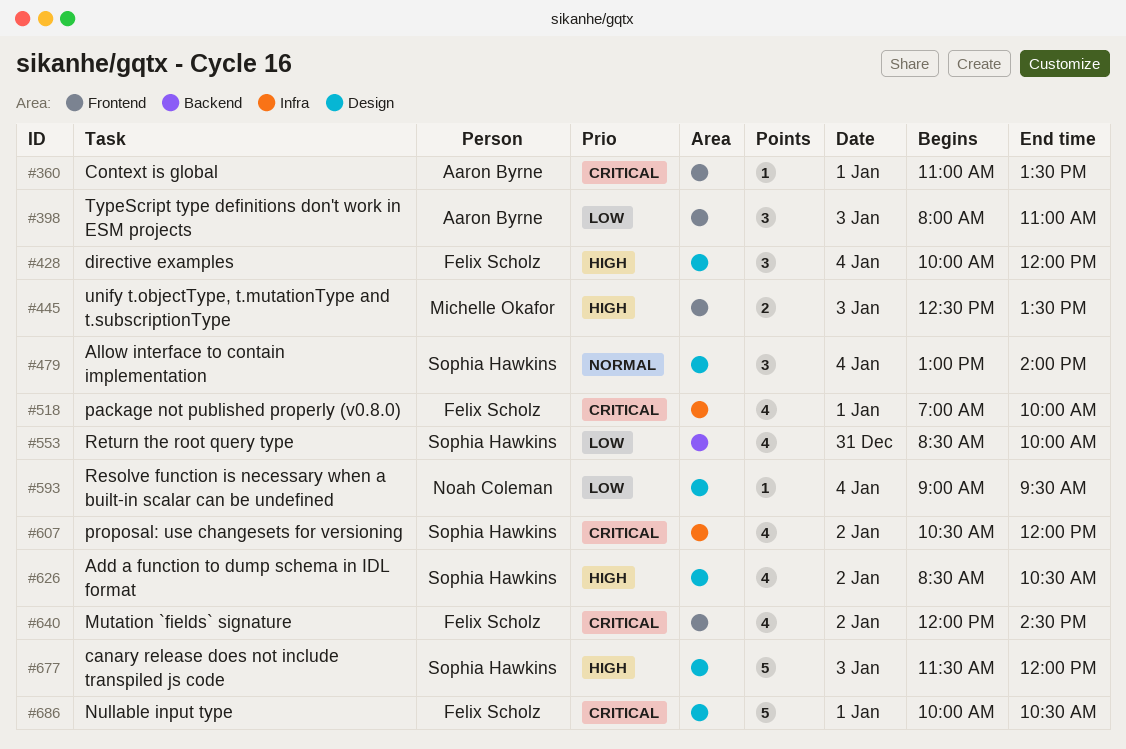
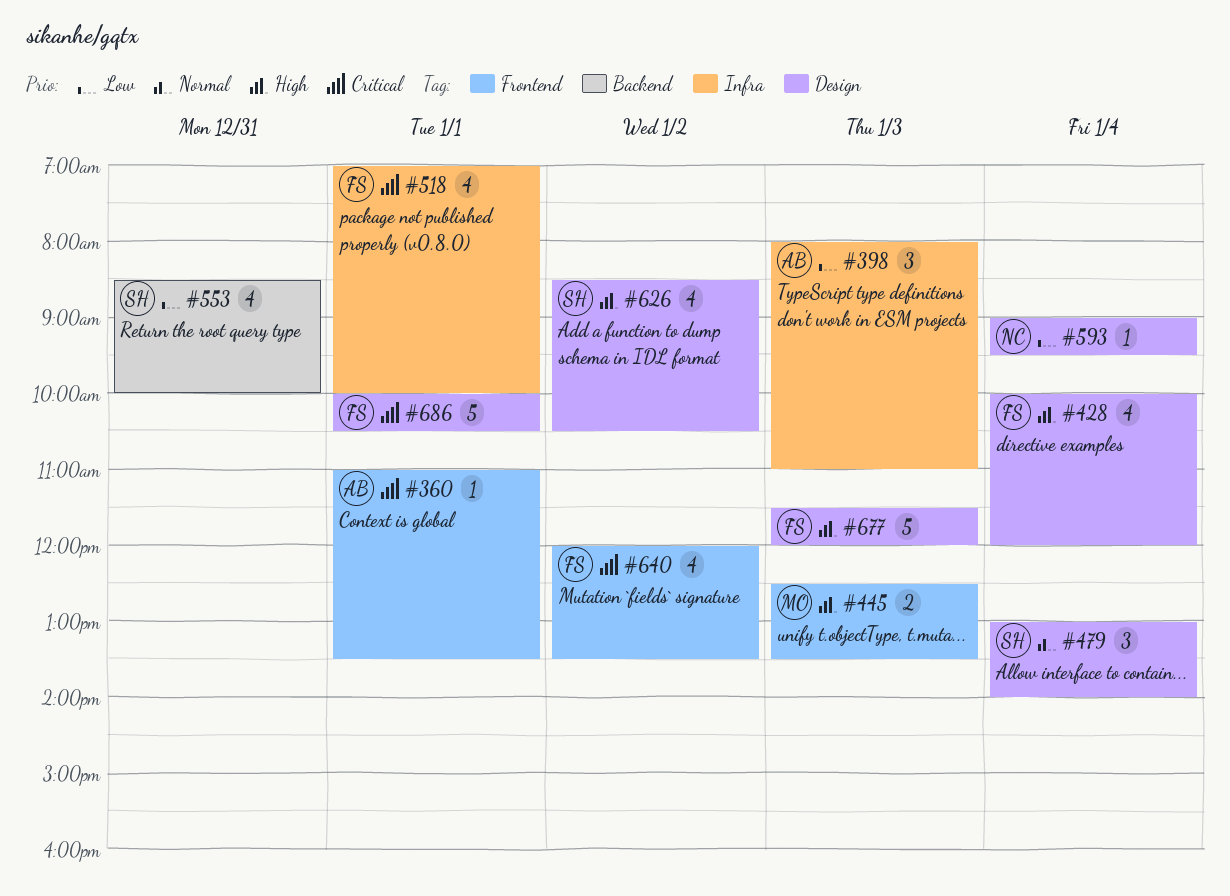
#398, label: Frontend -> Infra
#428, estimate: 3 -> 4
#607: present -> none
#640, ends: 14:30 -> 13:30
#677, owner: Sophia Hawkins -> Felix Scholz

